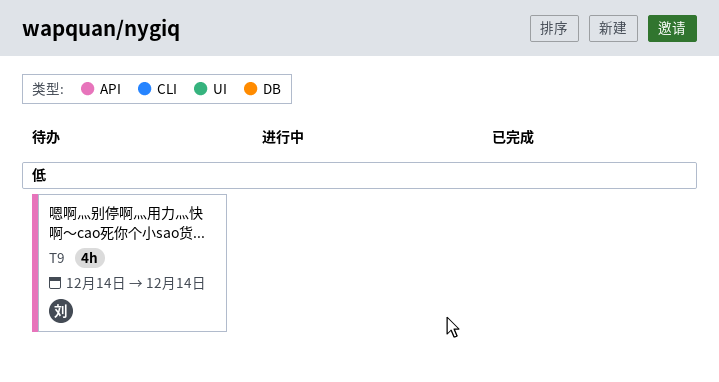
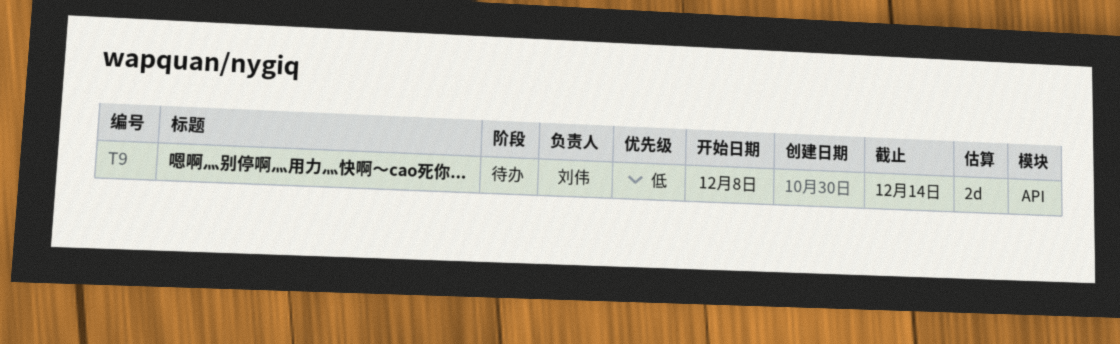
T9, estimate: 4h -> 2d
T9, start: Dec 14 -> Dec 8

